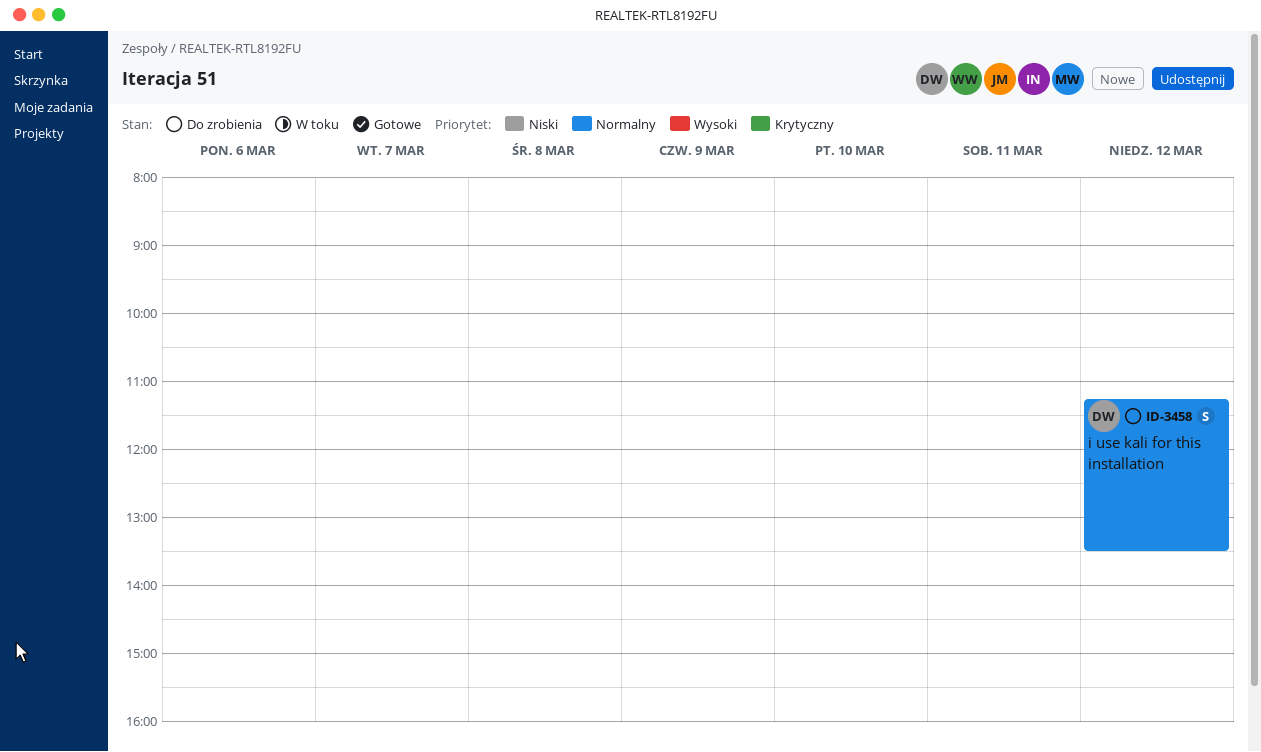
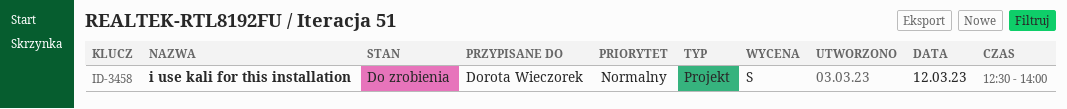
ID-3458, begins: 11:15 -> 12:30
ID-3458, ends: 13:30 -> 14:00

